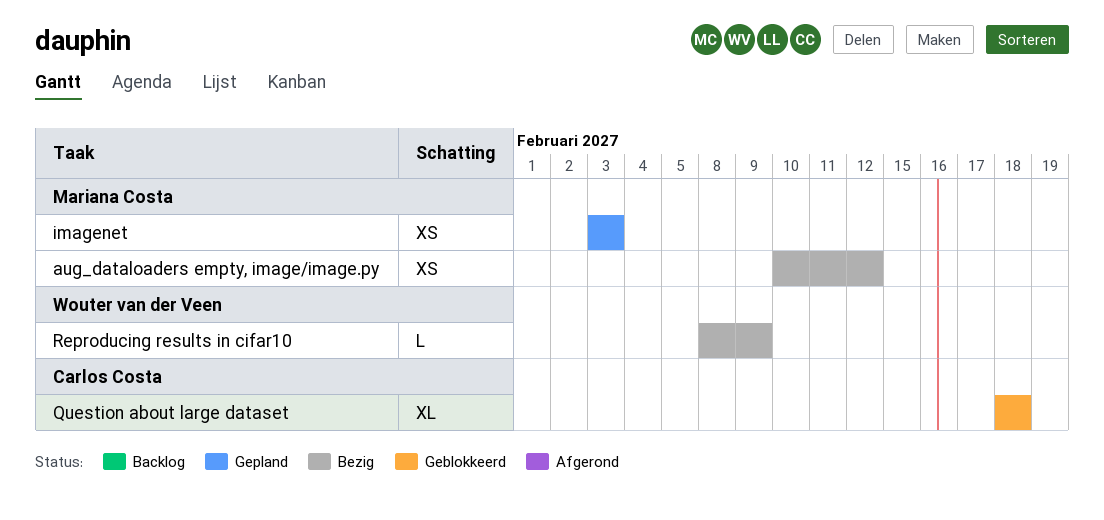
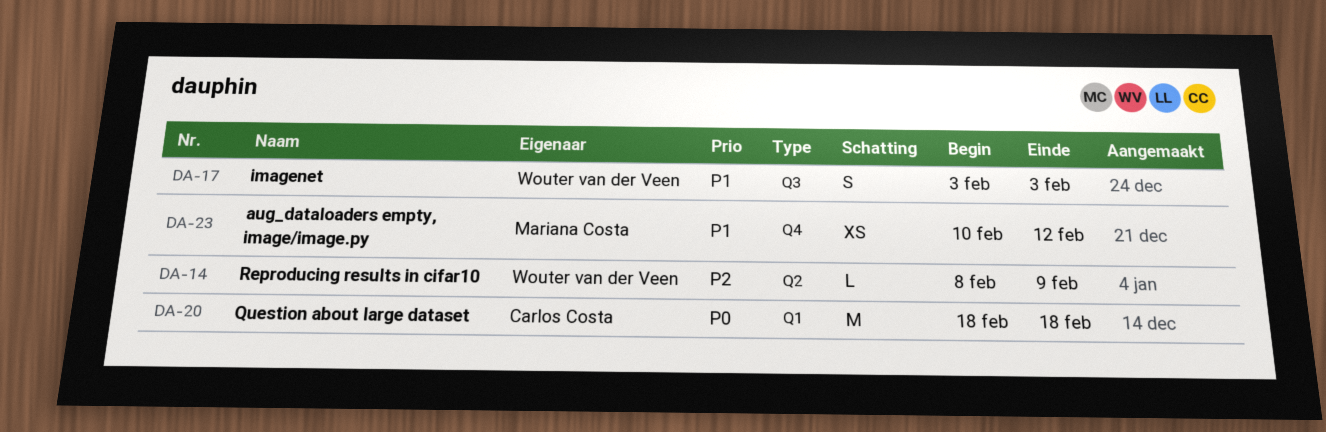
imagenet, owner: Mariana Costa -> Wouter van der Veen
imagenet, estimate: XS -> S
Question about large dataset, estimate: XL -> M

